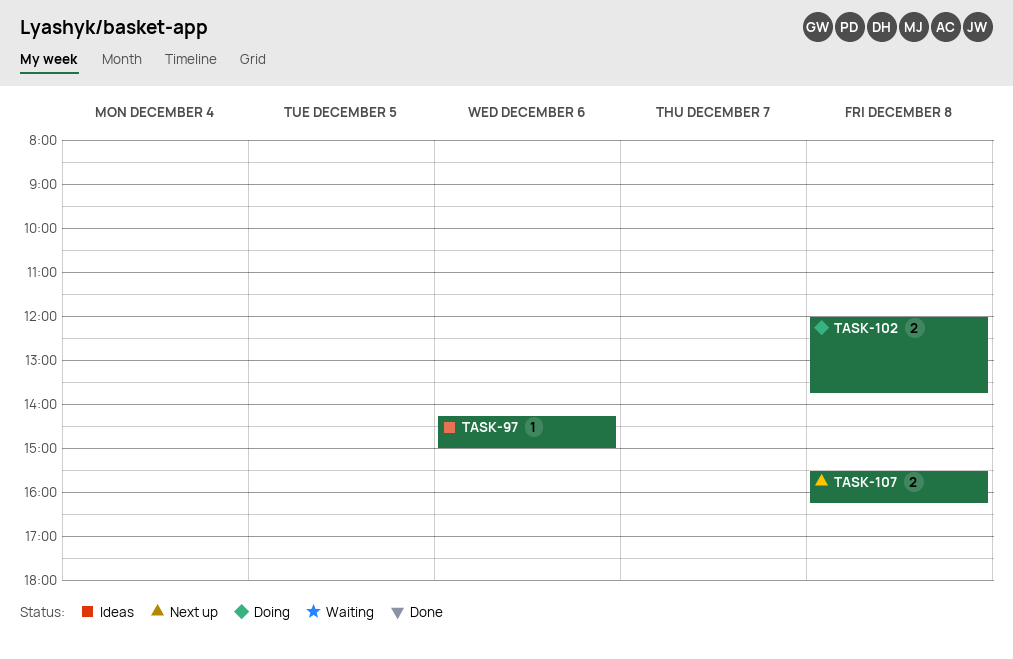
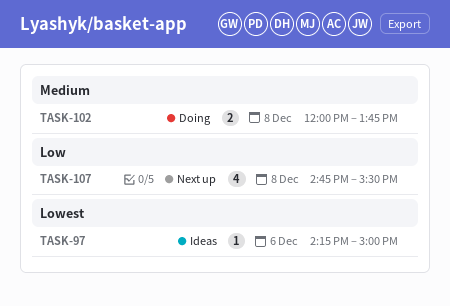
TASK-107, estimate: 2 -> 4
TASK-107, begins: 15:30 -> 14:45
TASK-107, ends: 16:15 -> 15:30

